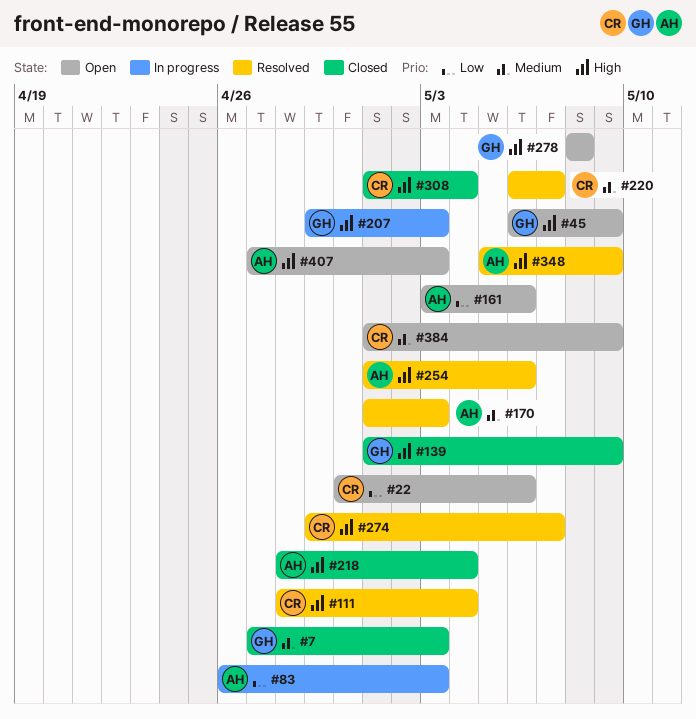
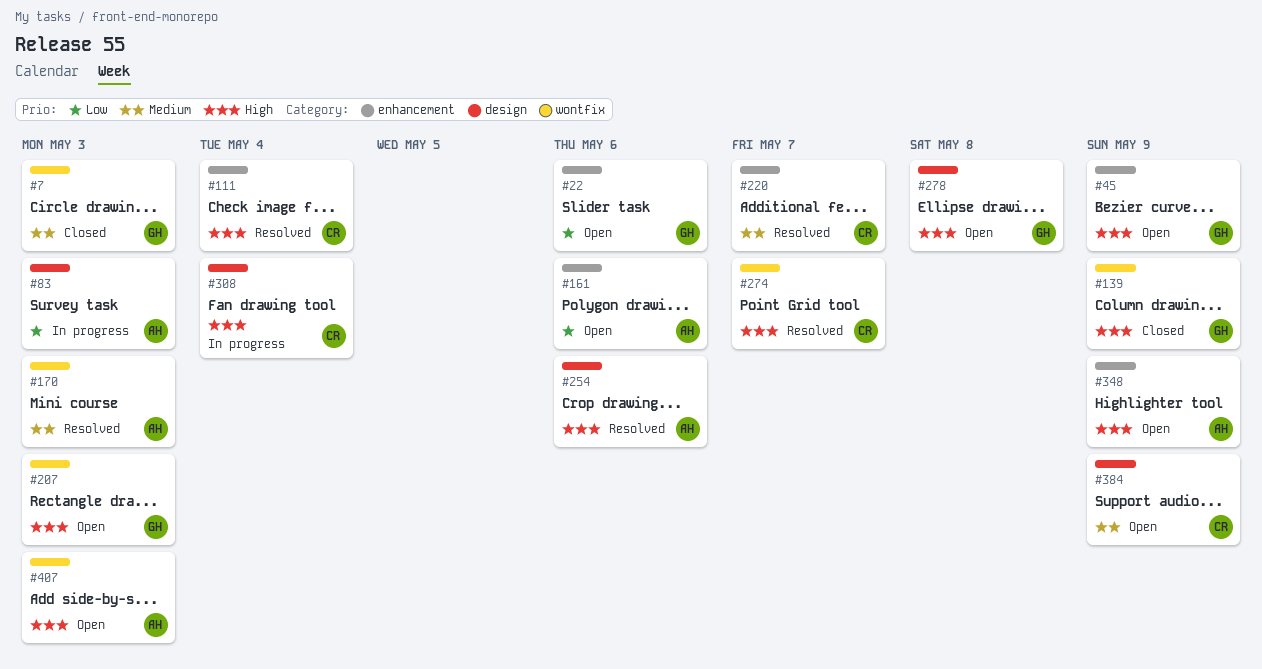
#22, owner: CR -> GH
#207, status: In progress -> Open
#218: present -> none
#308, status: Closed -> In progress
#348, status: Resolved -> Open

